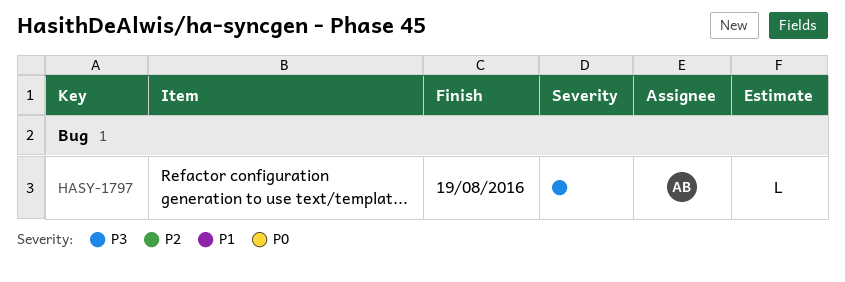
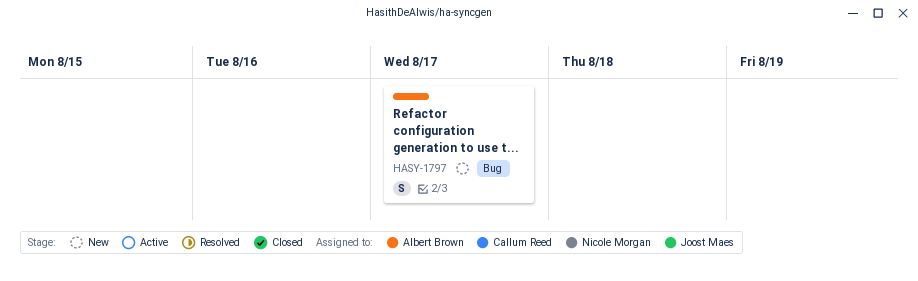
HASY-1797, estimate: L -> S
HASY-1797, due: Aug 19 -> Aug 17

